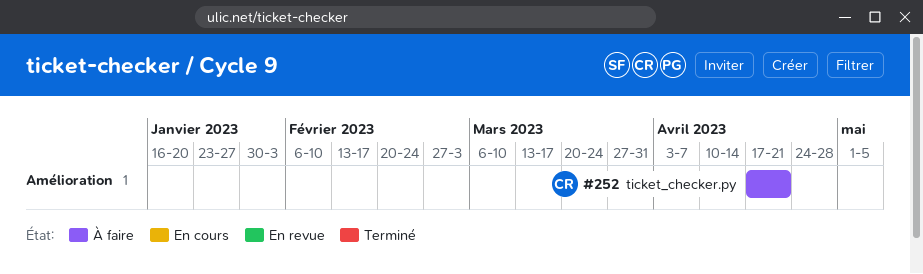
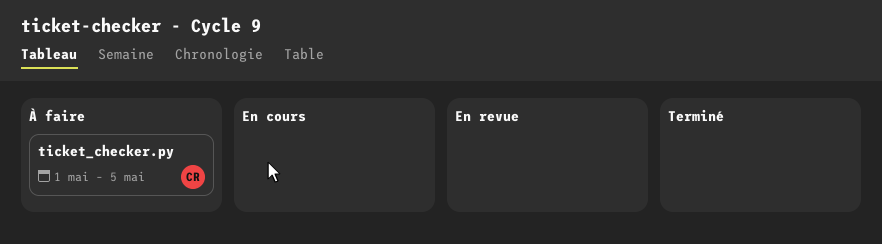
ticket_checker.py, start: Apr 17 -> May 1
ticket_checker.py, due: Apr 21 -> May 5

